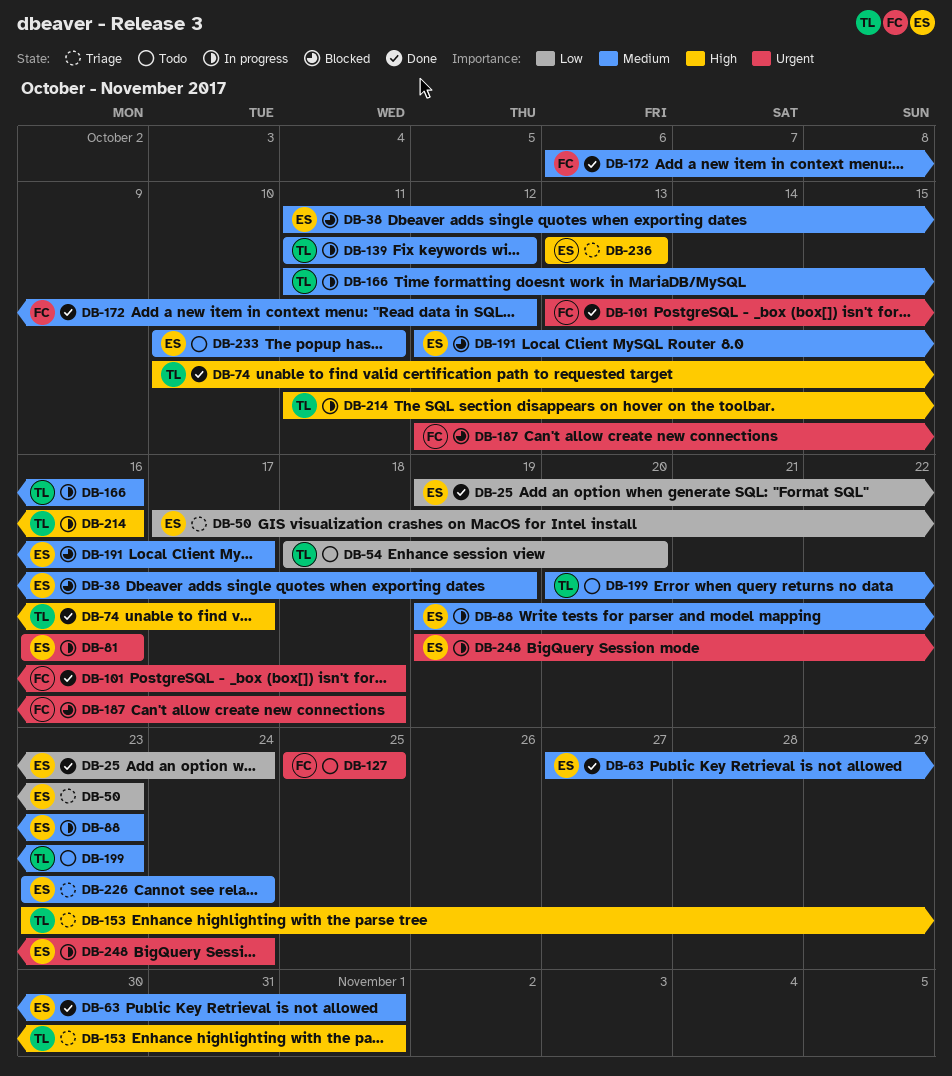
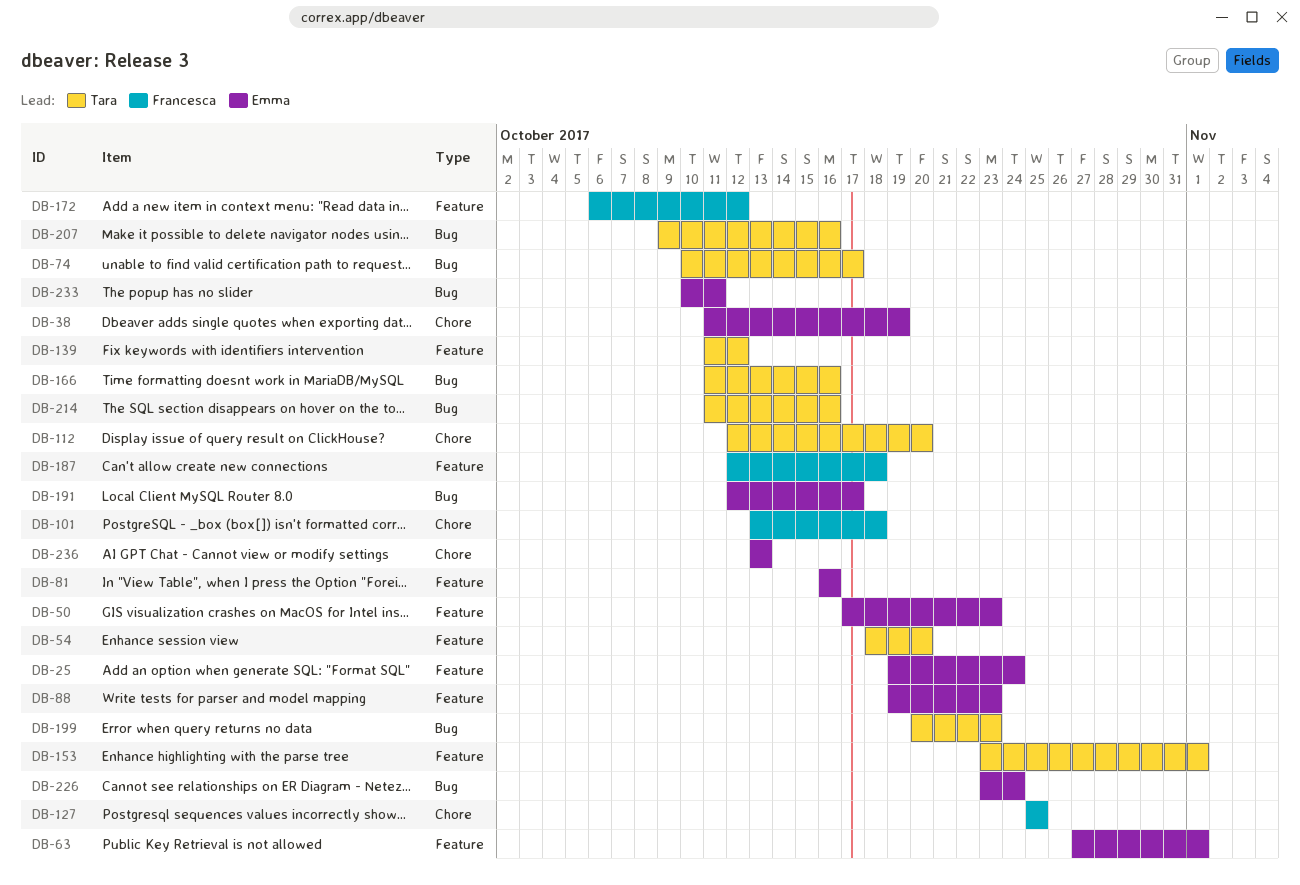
DB-112: none -> present
DB-207: none -> present
DB-248: present -> none

